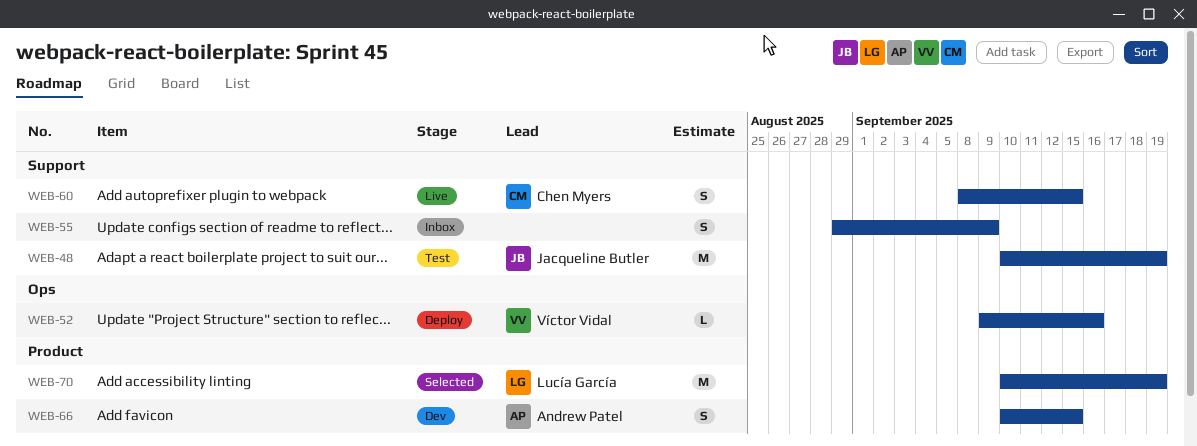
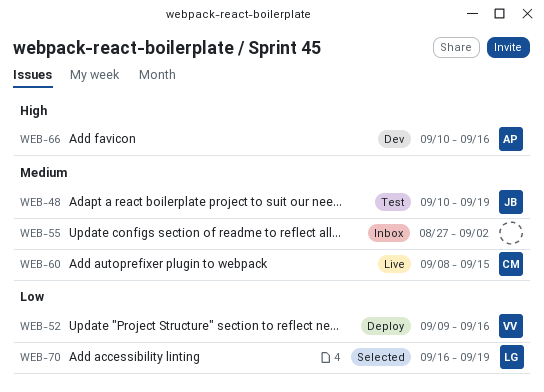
WEB-55, start: Aug 29 -> Aug 27
WEB-55, due: Sep 9 -> Sep 2
WEB-66, due: Sep 15 -> Sep 16
WEB-70, start: Sep 10 -> Sep 16

